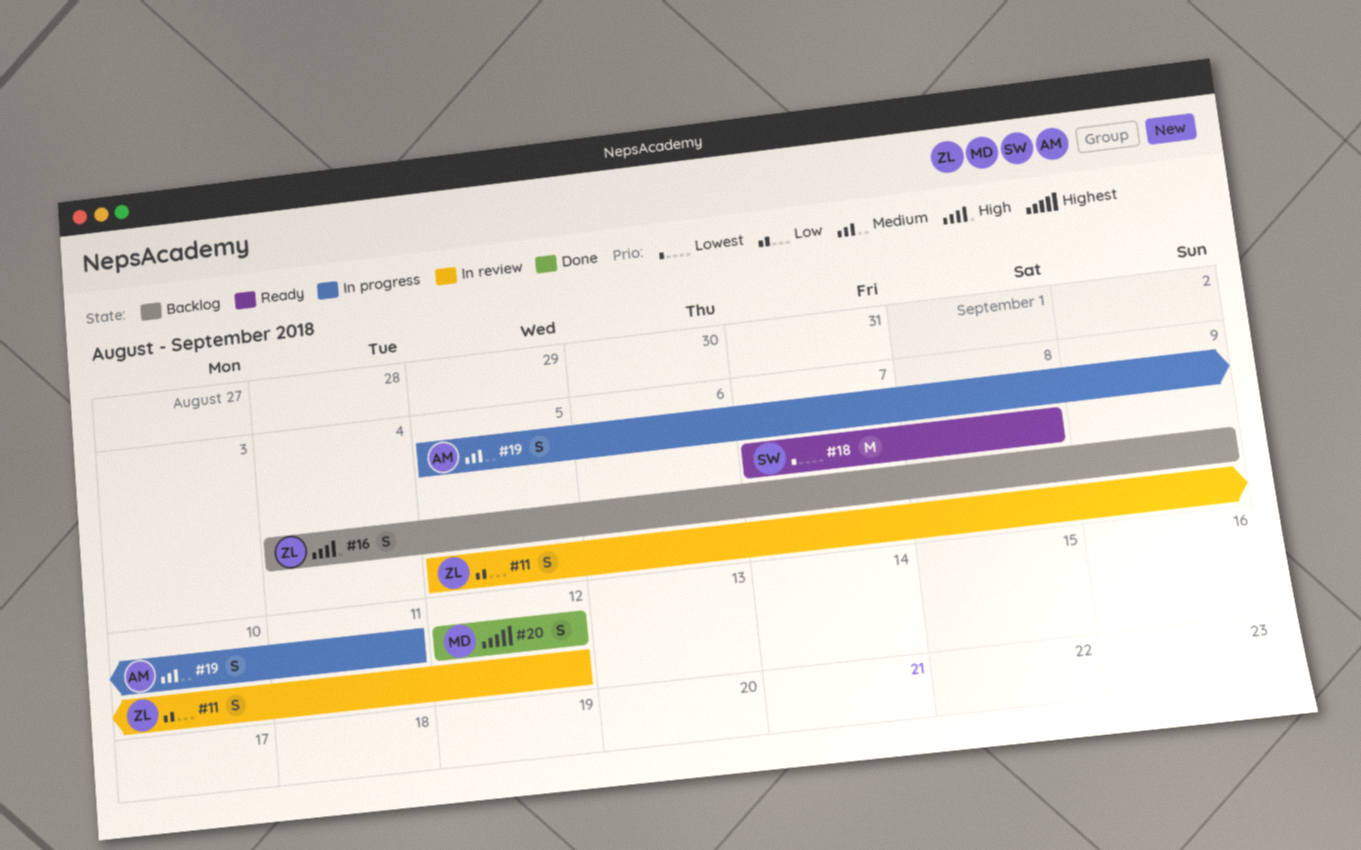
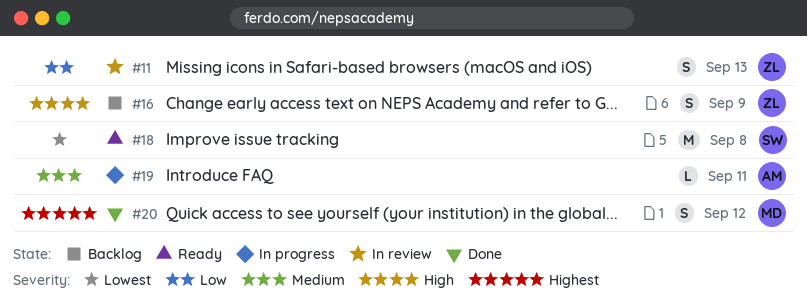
#11, due: Sep 12 -> Sep 13
#19, estimate: S -> L

